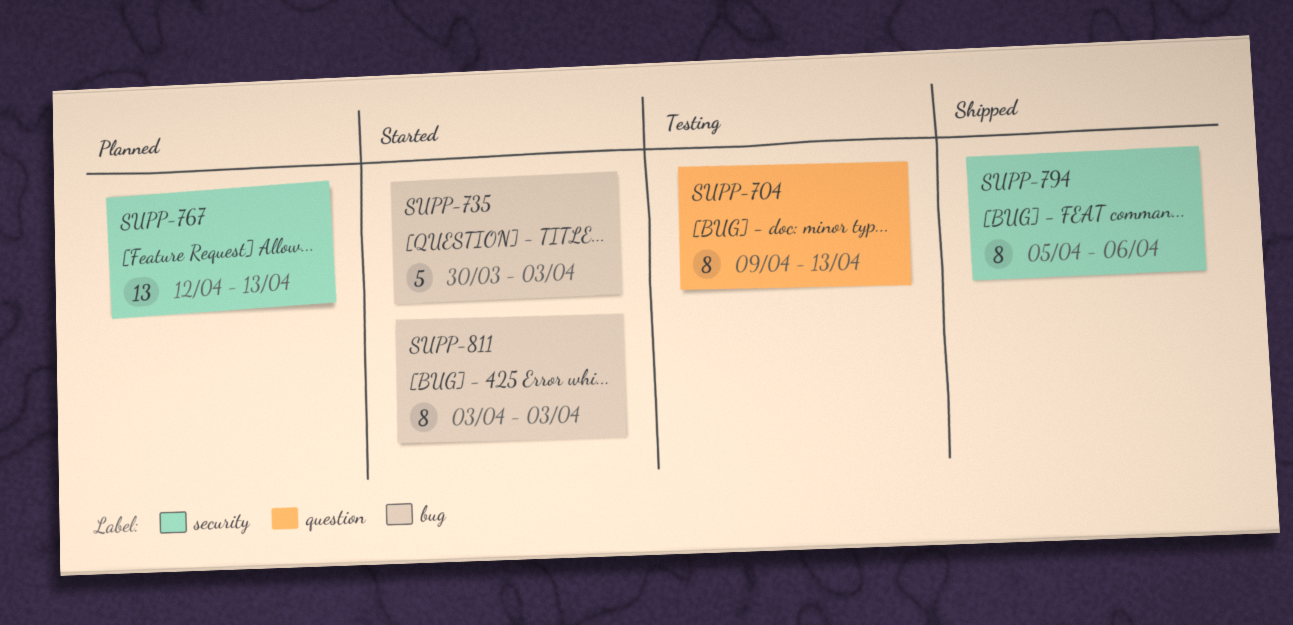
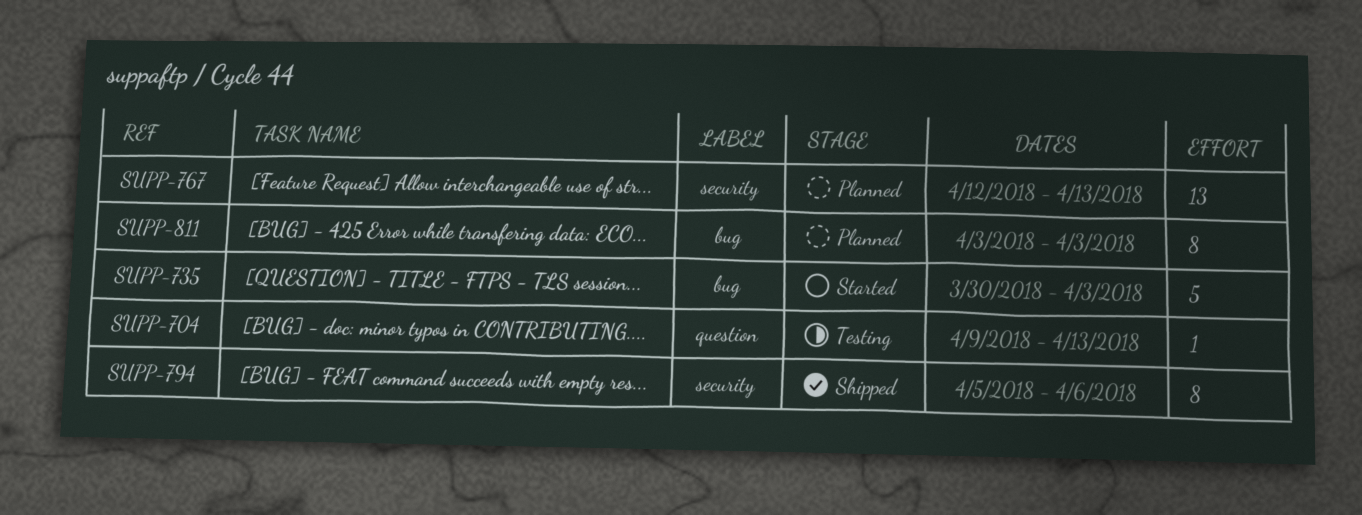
SUPP-704, estimate: 8 -> 1
SUPP-811, status: Started -> Planned

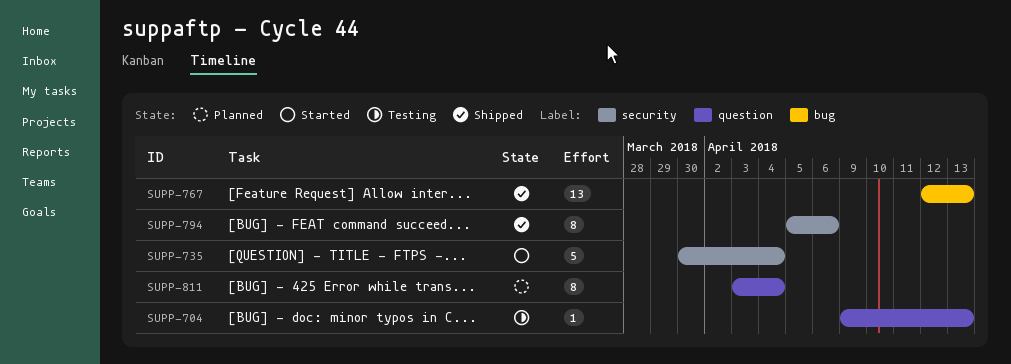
SUPP-735, label: bug -> security
SUPP-735, due: Apr 3 -> Apr 4
SUPP-767, status: Planned -> Shipped
SUPP-767, label: security -> bug
SUPP-811, label: bug -> question
SUPP-811, due: Apr 3 -> Apr 4

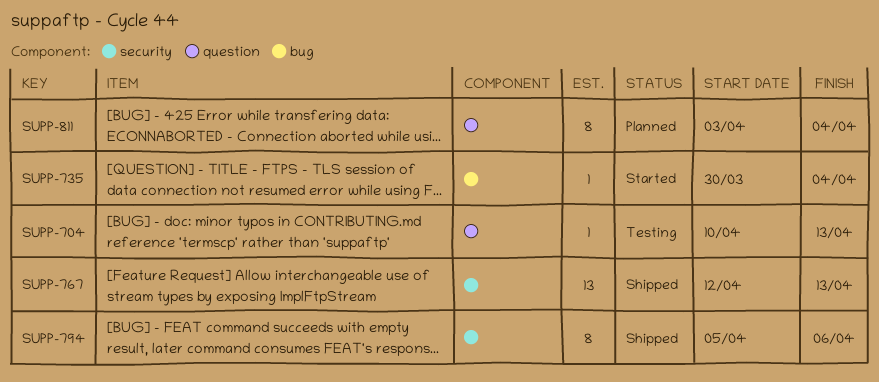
SUPP-704, start: Apr 9 -> Apr 10
SUPP-735, label: security -> bug
SUPP-735, estimate: 5 -> 1
SUPP-767, label: bug -> security

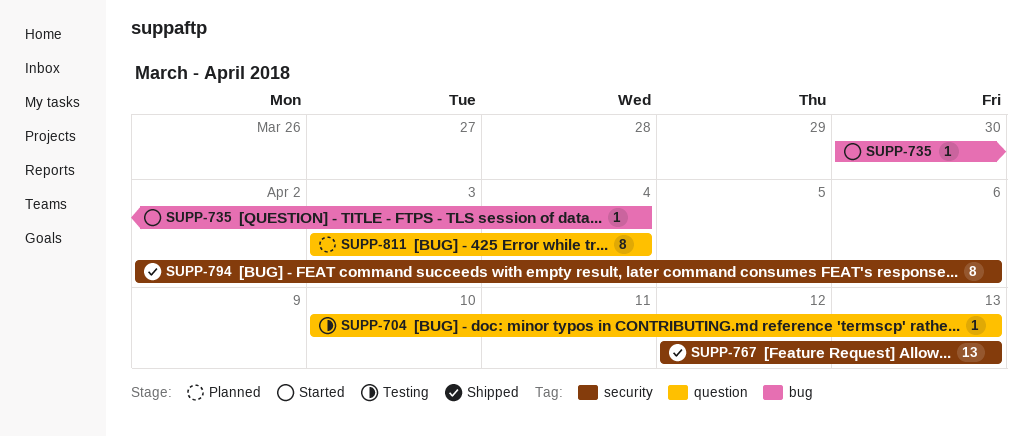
SUPP-794, start: Apr 5 -> Apr 2

